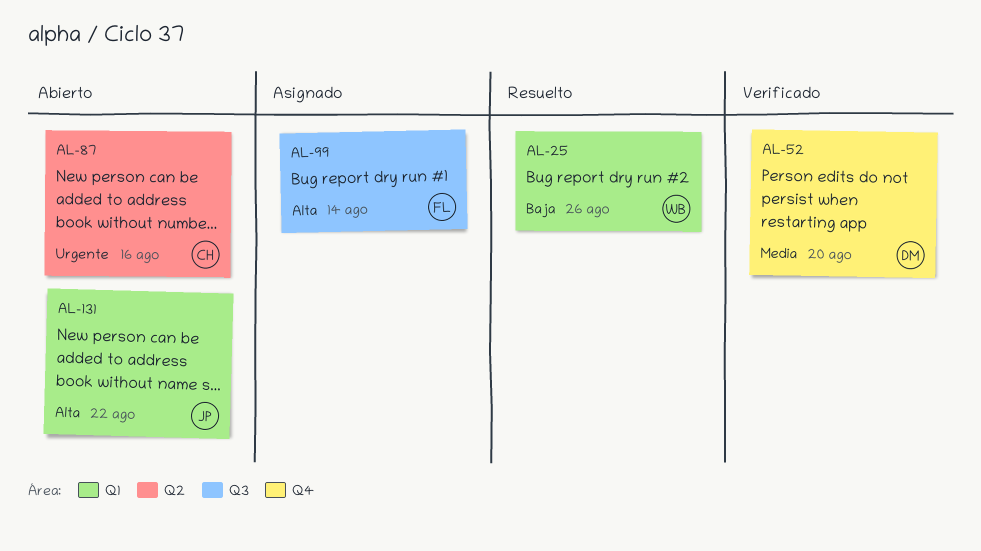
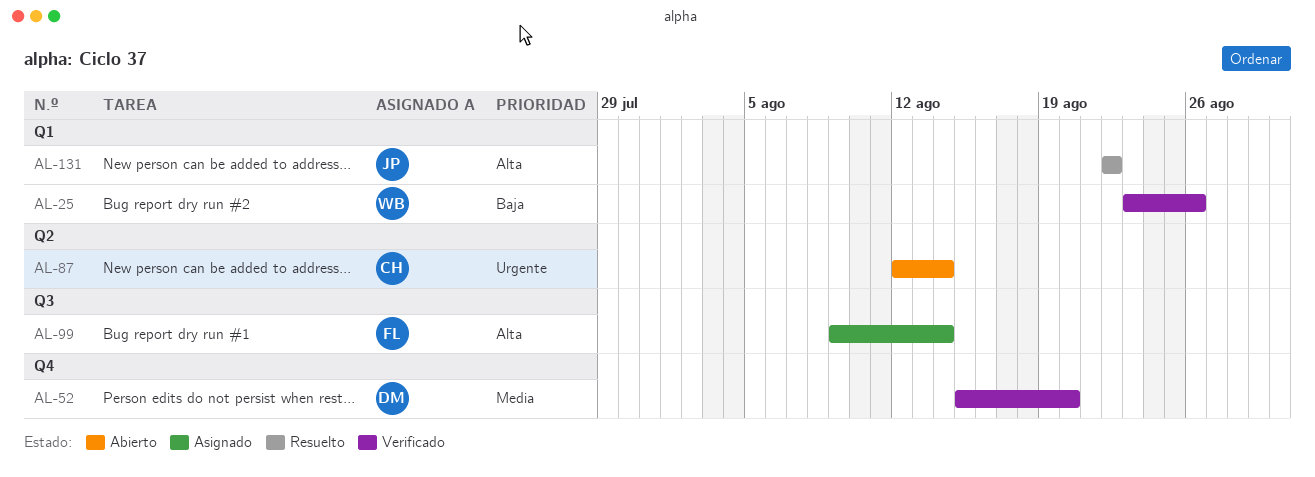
AL-25, status: Resuelto -> Verificado
AL-87, due: Aug 16 -> Aug 14
AL-131, status: Abierto -> Resuelto

